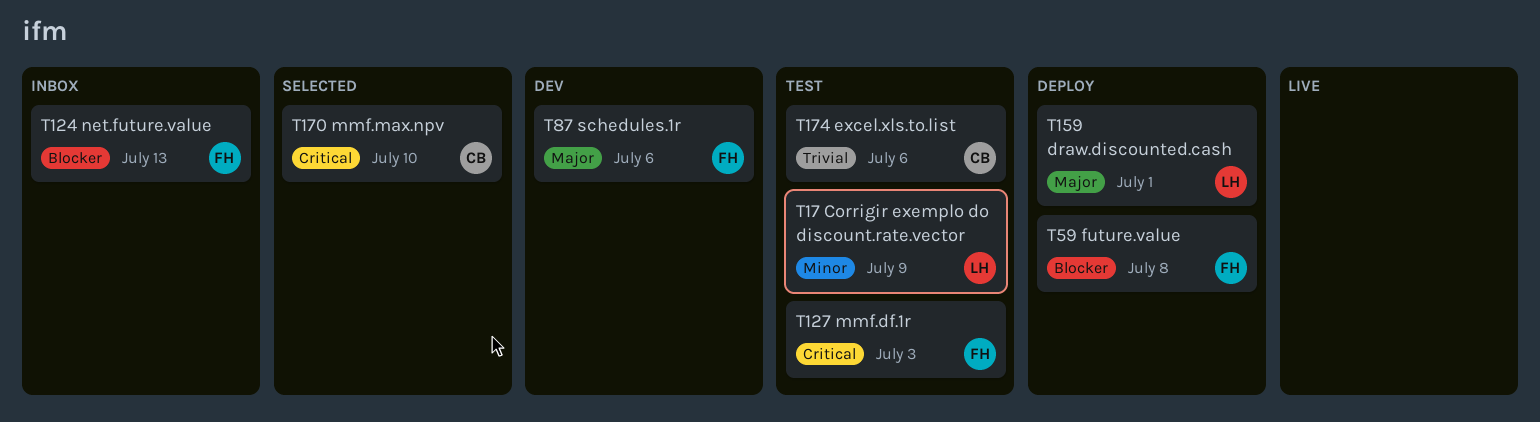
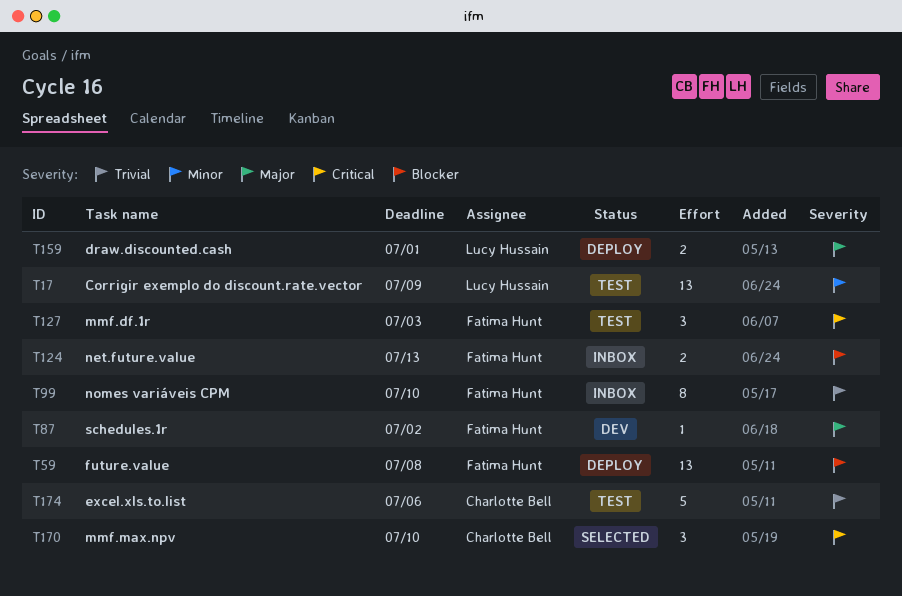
T87, due: Jul 6 -> Jul 2
T99: none -> present

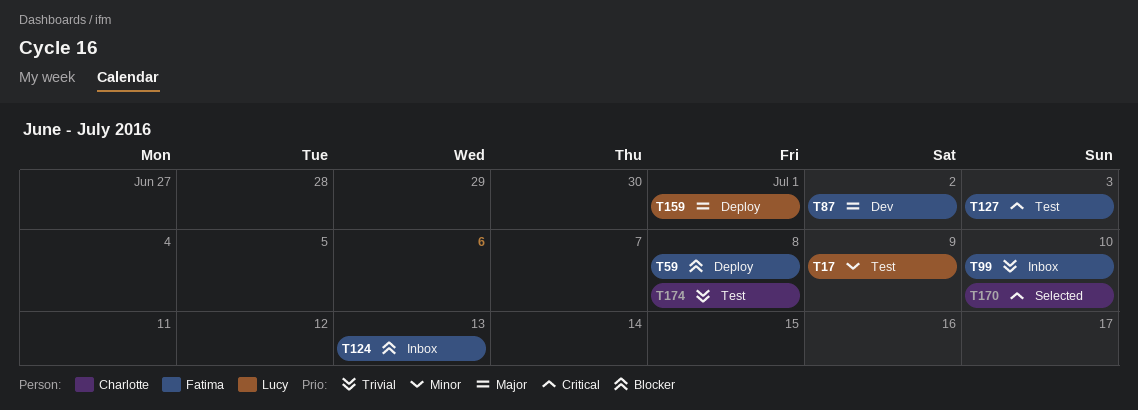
T174, due: Jul 6 -> Jul 8

